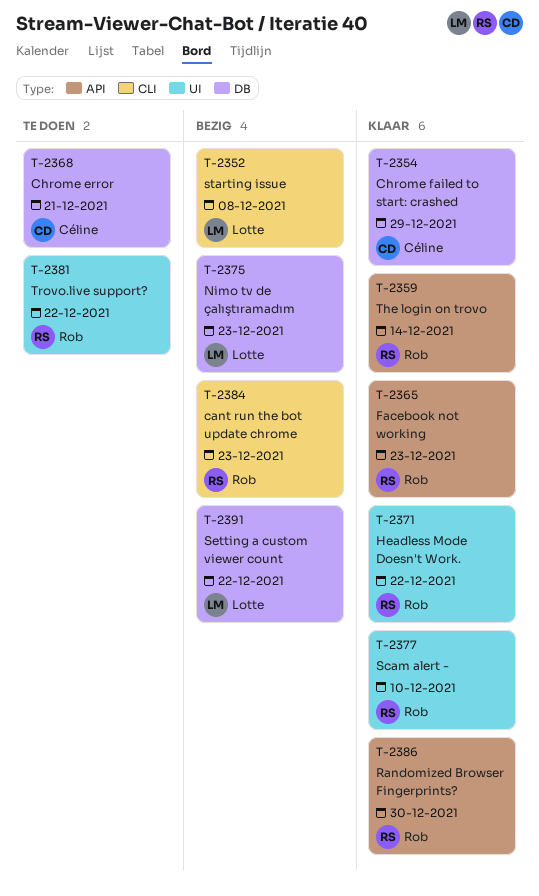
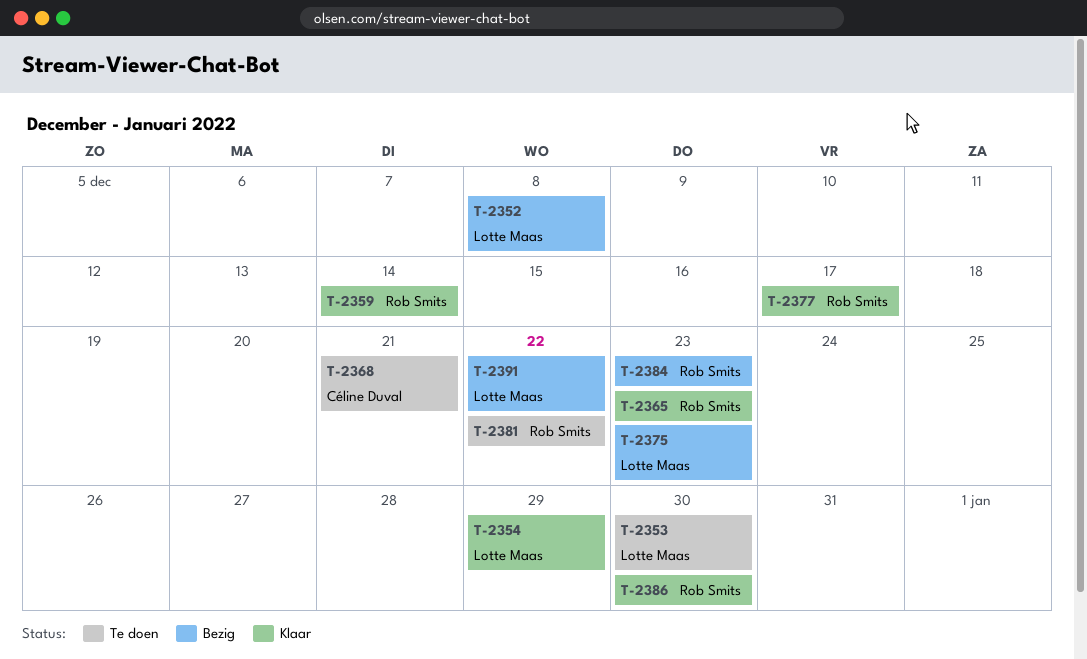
T-2353: none -> present
T-2354, owner: Céline Duval -> Lotte Maas
T-2371: present -> none
T-2377, due: Dec 10 -> Dec 17

